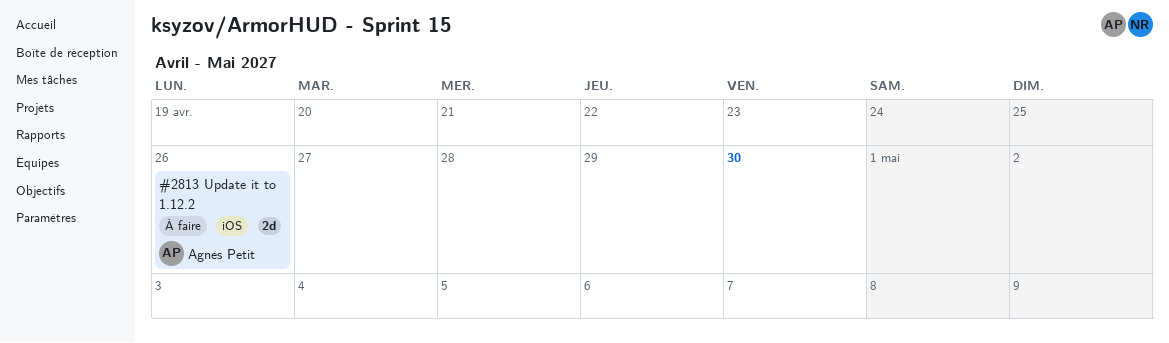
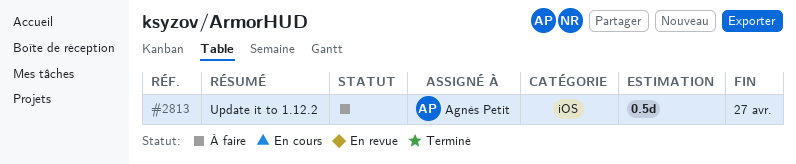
#2813, estimate: 2d -> 0.5d
#2813, due: Apr 26 -> Apr 27

